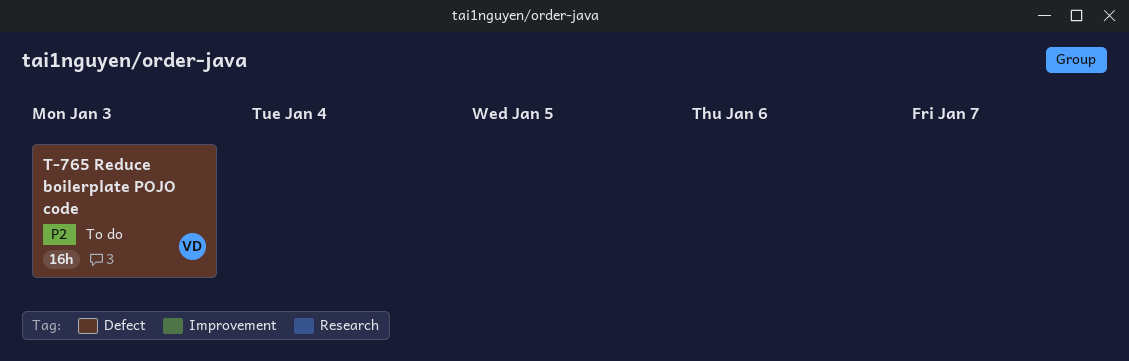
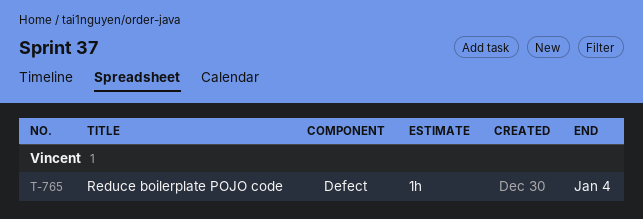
T-765, estimate: 16h -> 1h
T-765, due: Jan 3 -> Jan 4

